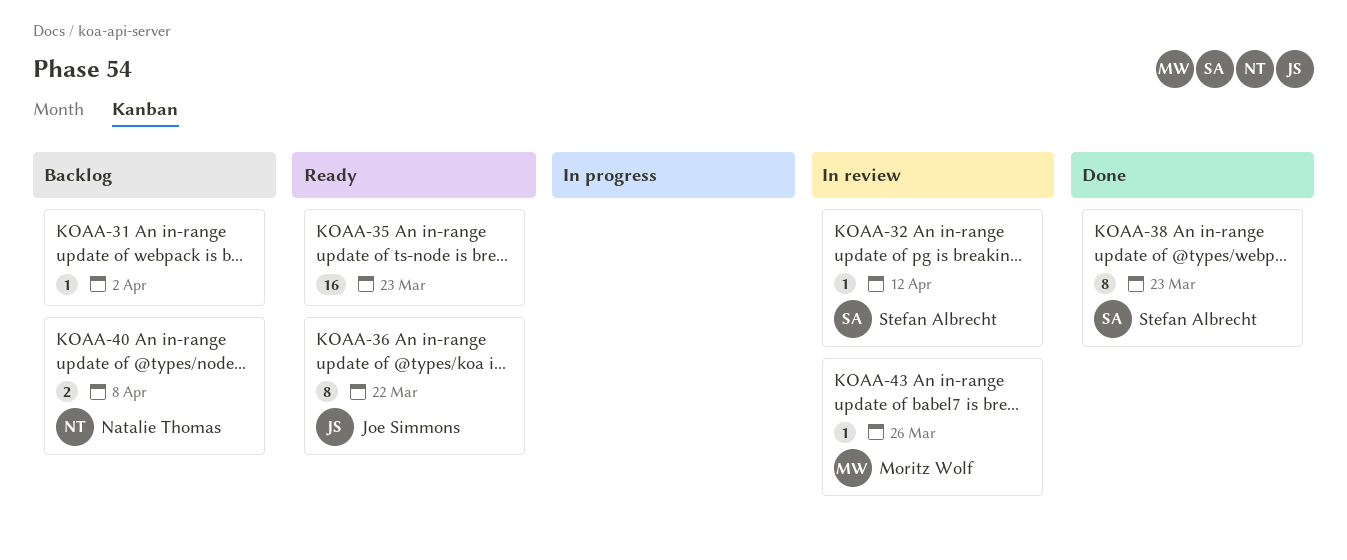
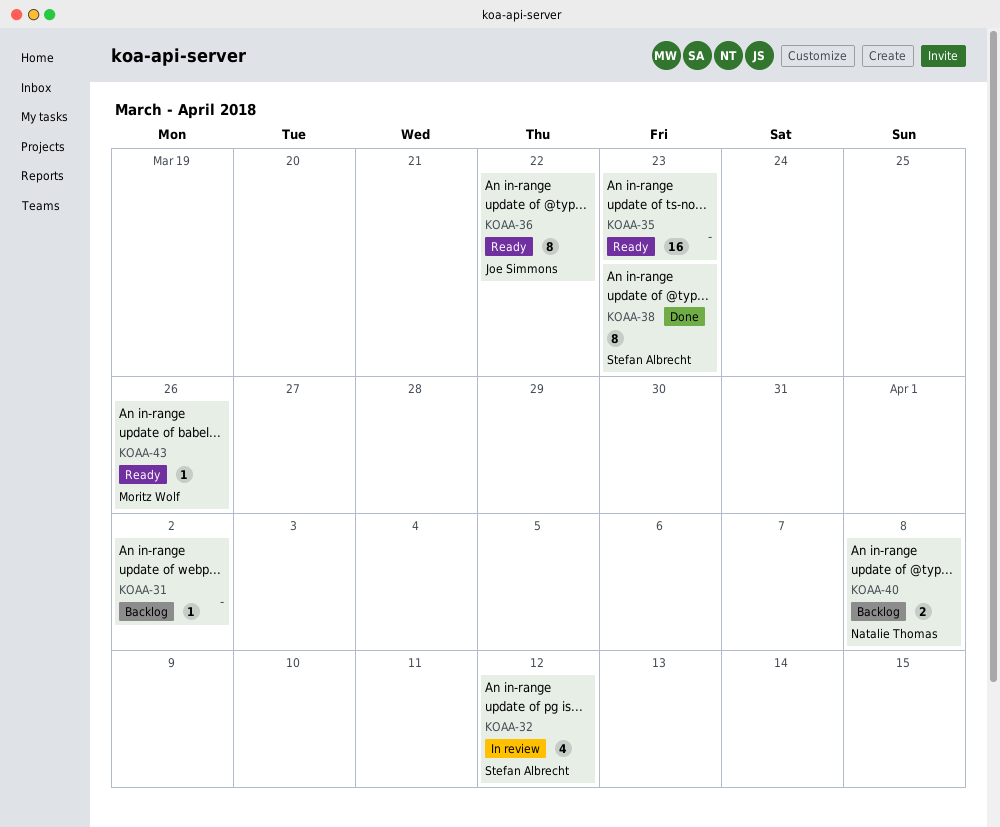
KOAA-32, estimate: 1 -> 4
KOAA-43, status: In review -> Ready

